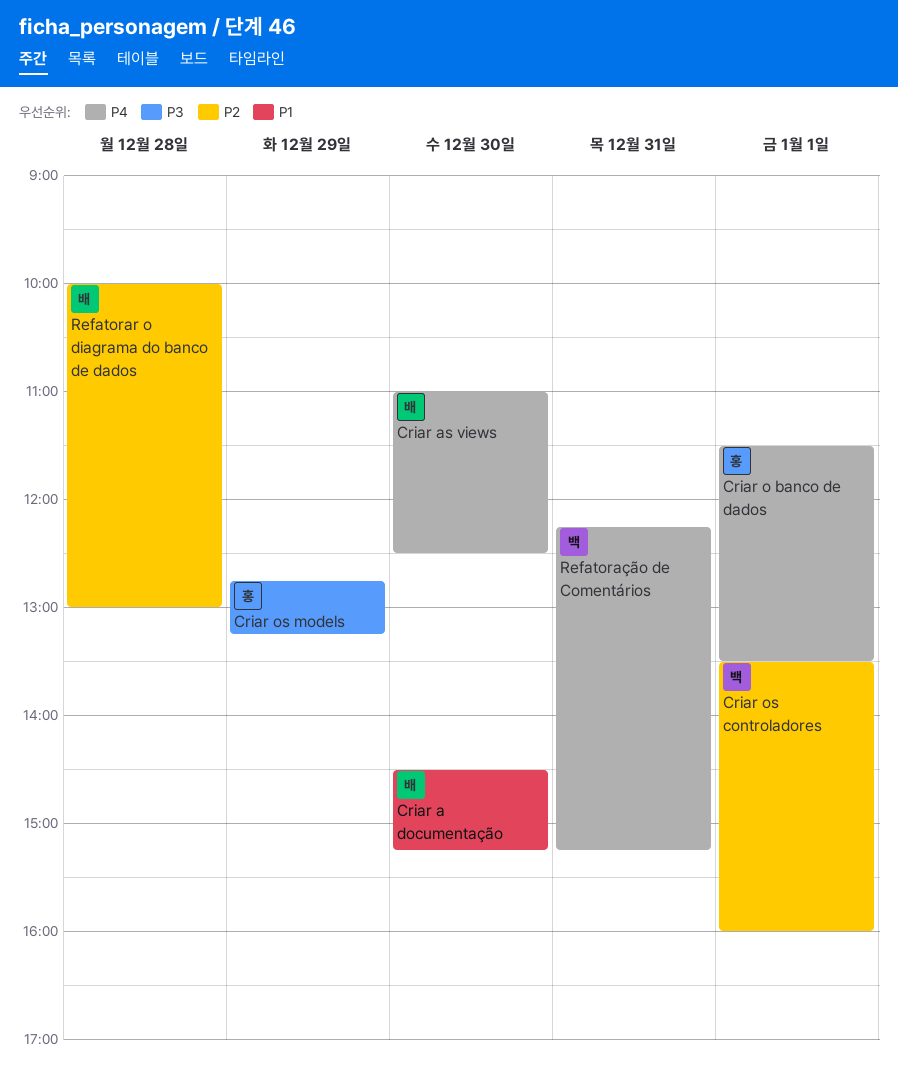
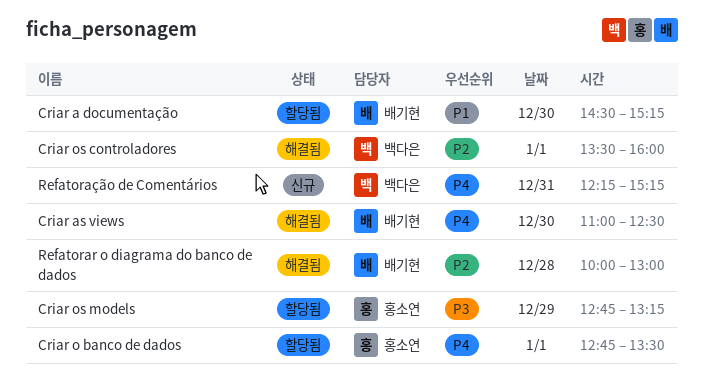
Criar o banco de dados, begins: 11:30 -> 12:45

